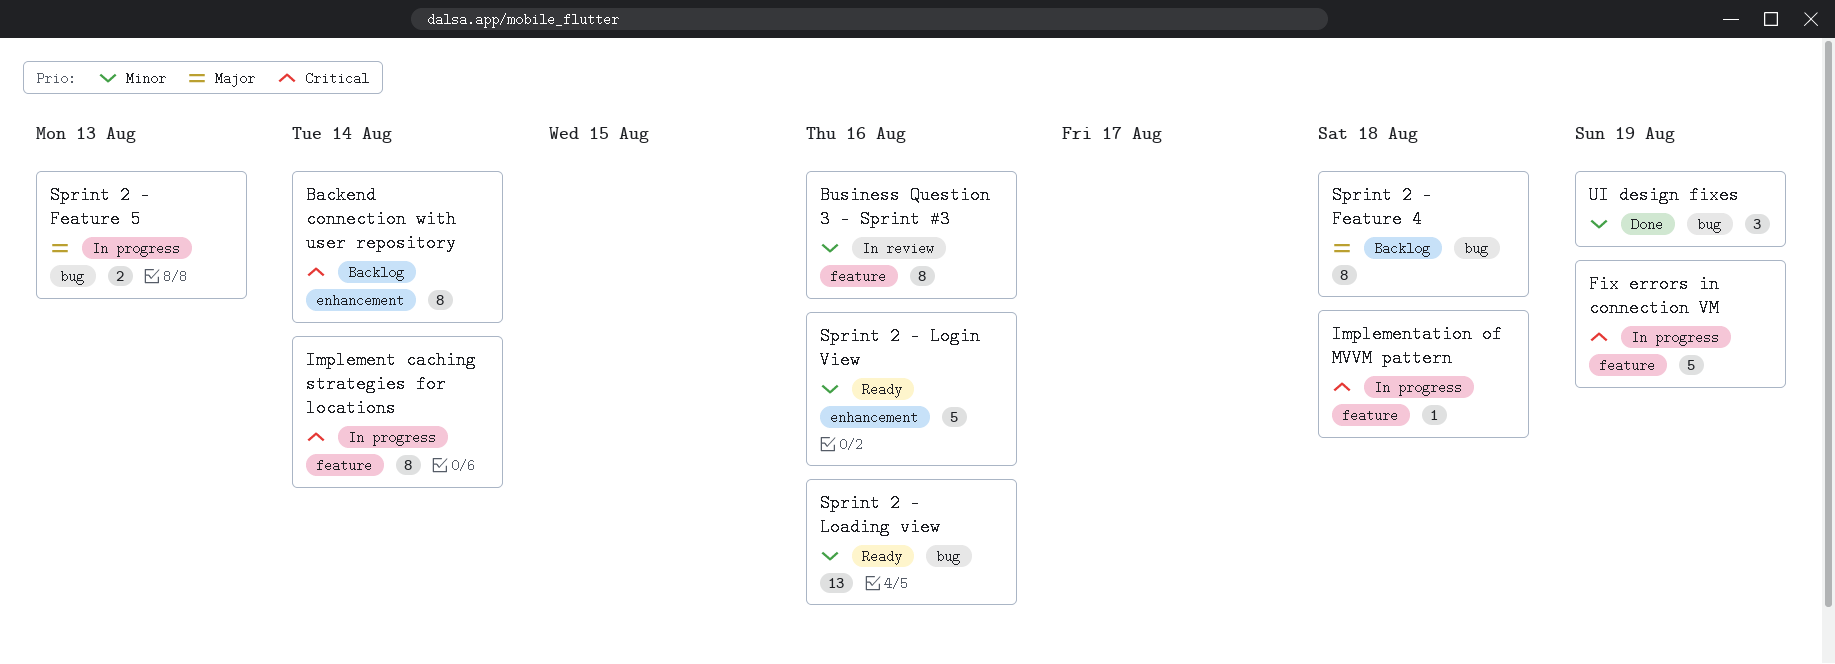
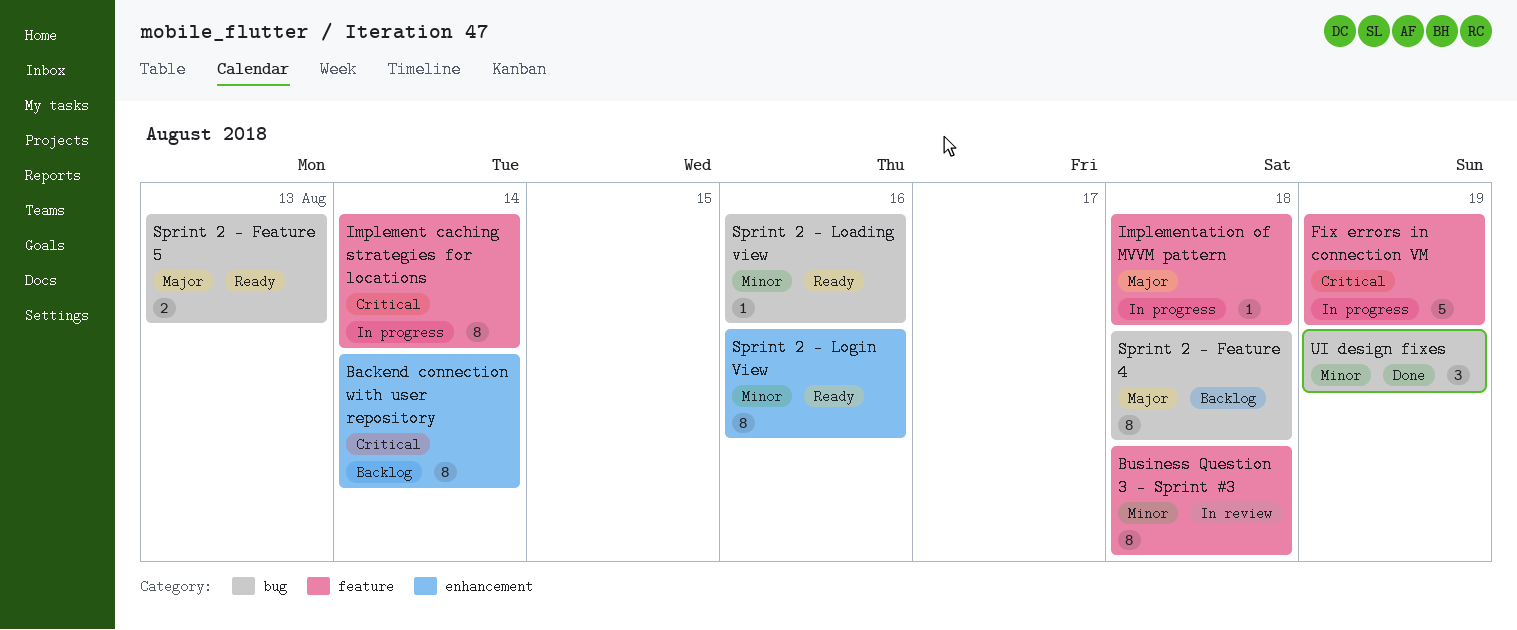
Business Question 3 - Sprint #3, due: Aug 16 -> Aug 18
Implementation of MVVM pattern, priority: Critical -> Major
Sprint 2 - Feature 5, status: In progress -> Ready
Sprint 2 - Loading view, estimate: 13 -> 1
Sprint 2 - Login View, estimate: 5 -> 8

